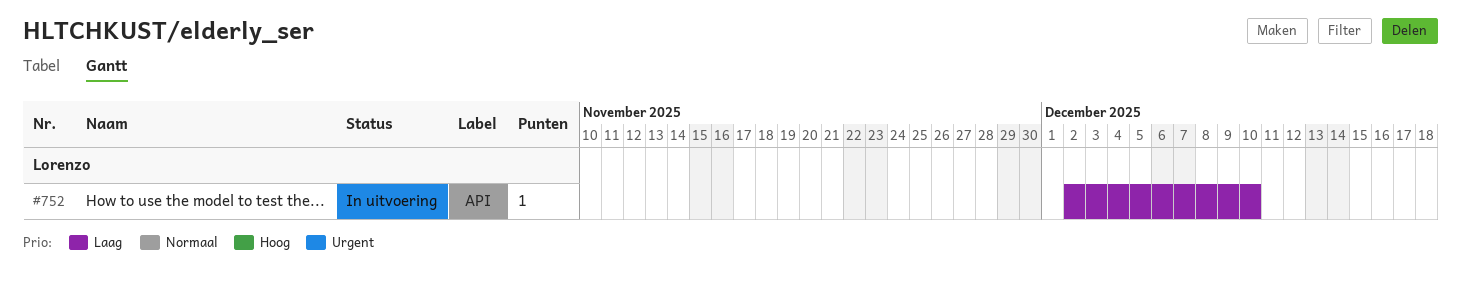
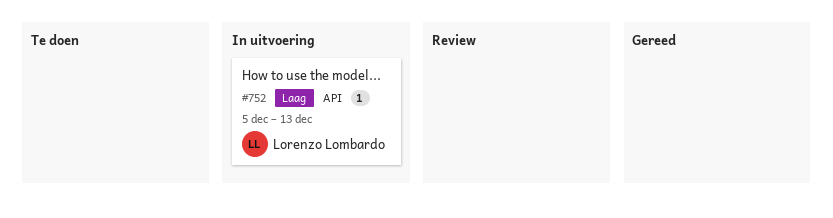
#752, start: Dec 2 -> Dec 5
#752, due: Dec 10 -> Dec 13

